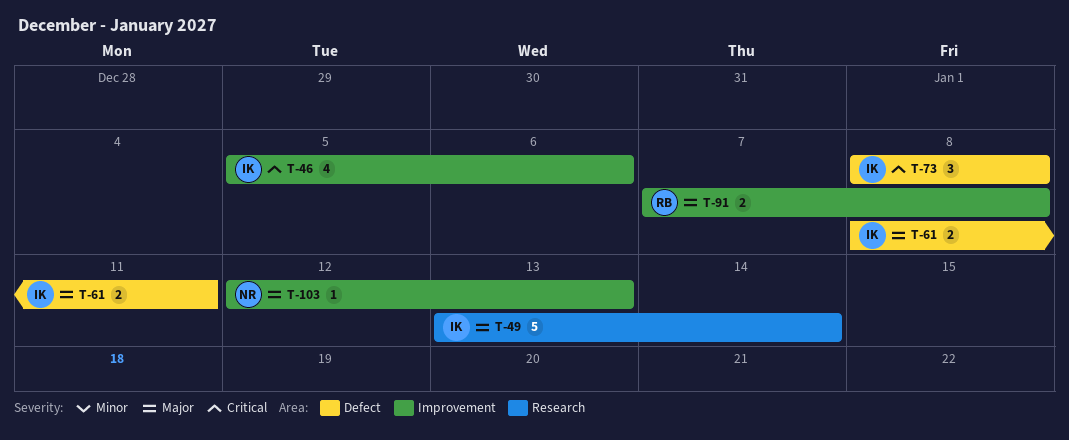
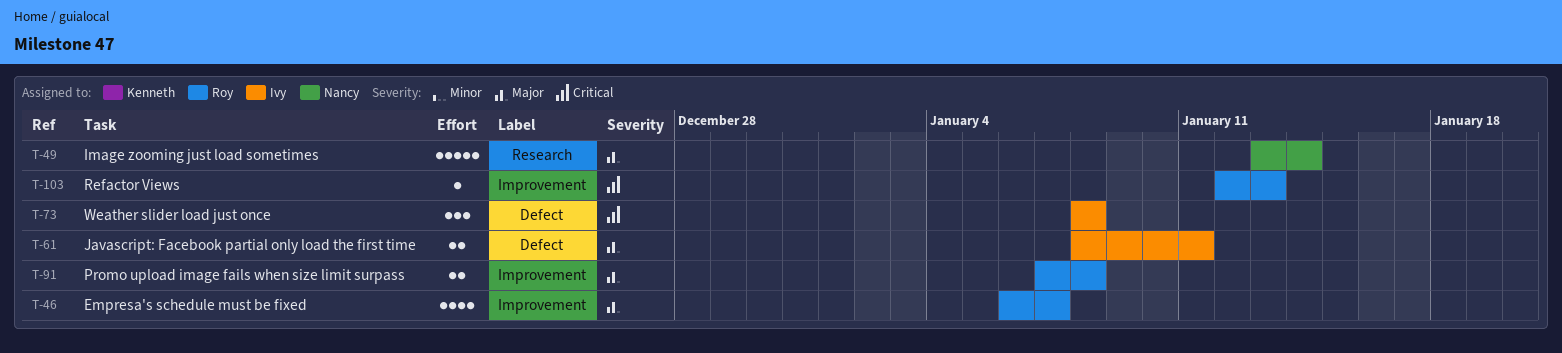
T-46, owner: Ivy -> Roy
T-46, priority: Critical -> Major
T-46, start: Jan 5 -> Jan 6
T-46, due: Jan 6 -> Jan 7
T-49, owner: Ivy -> Nancy
T-103, owner: Nancy -> Roy
T-103, priority: Major -> Critical

